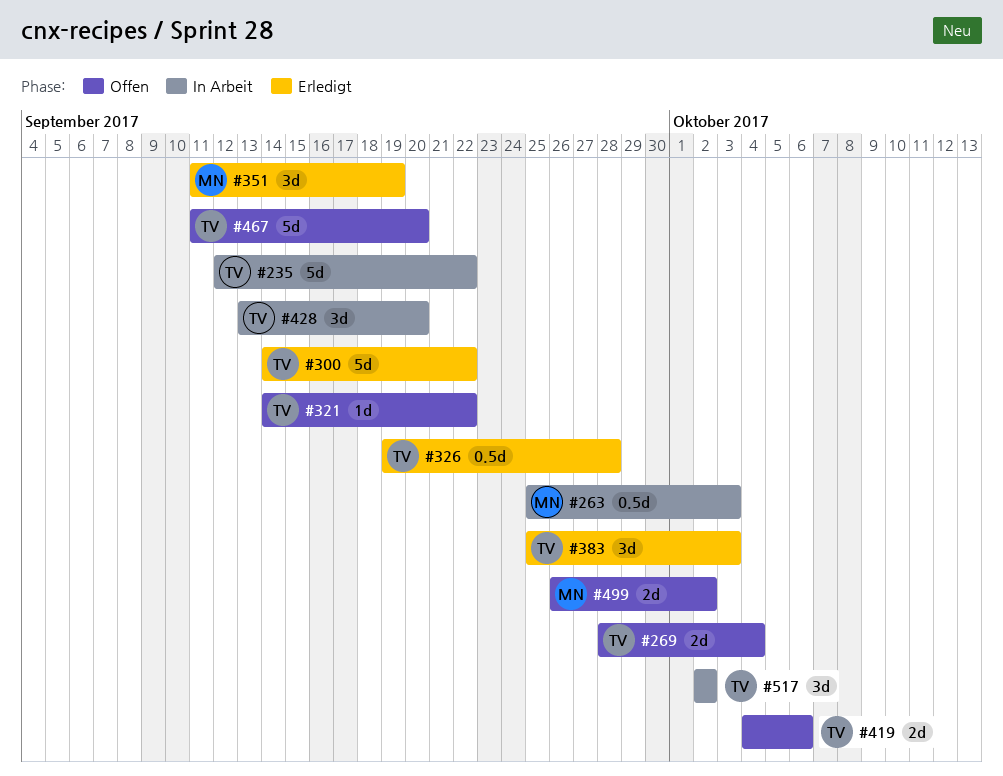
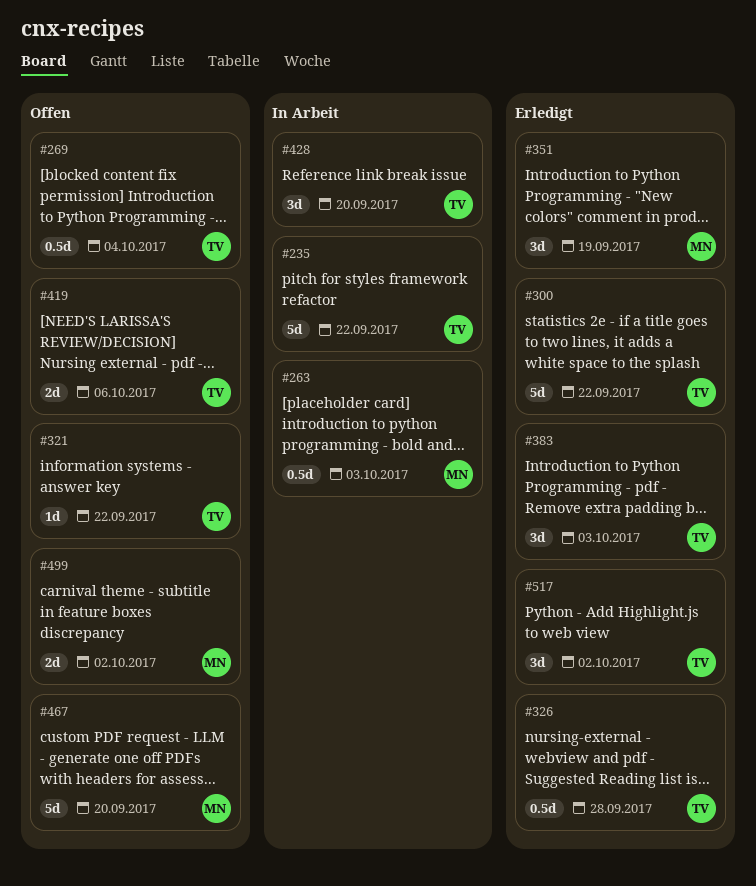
#269, estimate: 2d -> 0.5d
#467, owner: TV -> MN
#517, status: In Arbeit -> Erledigt

